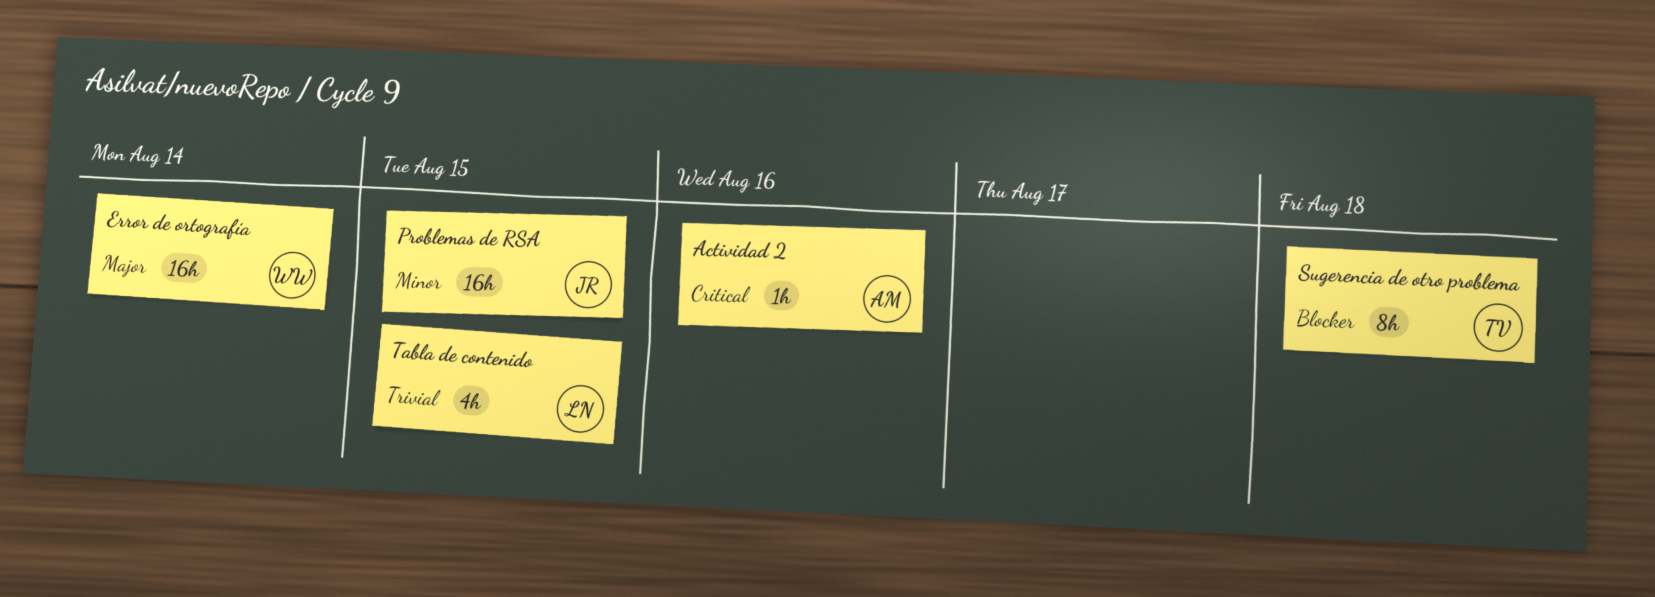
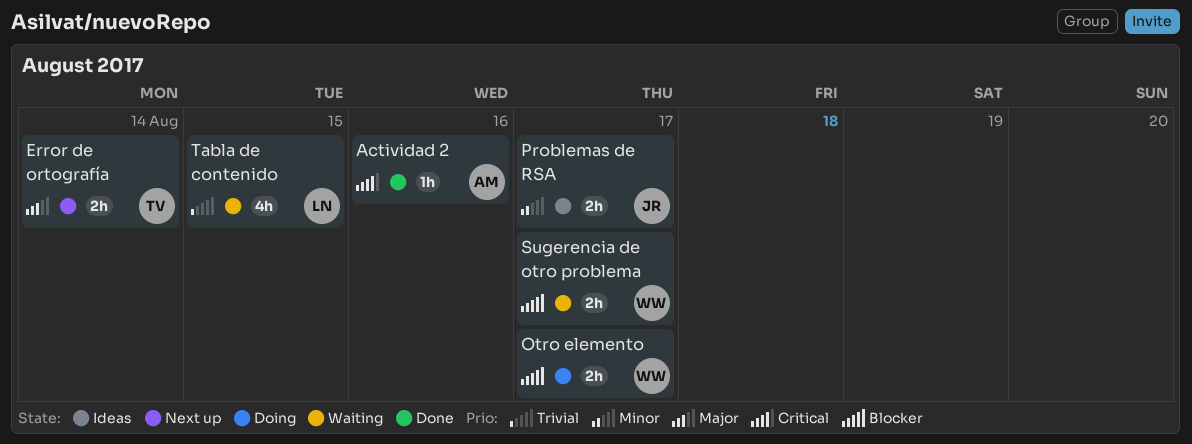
Error de ortografía, owner: WW -> TV
Error de ortografía, estimate: 16h -> 2h
Otro elemento: none -> present
Problemas de RSA, estimate: 16h -> 2h
Problemas de RSA, due: Aug 15 -> Aug 17
Sugerencia de otro problema, owner: TV -> WW
Sugerencia de otro problema, estimate: 8h -> 2h
Sugerencia de otro problema, due: Aug 18 -> Aug 17

